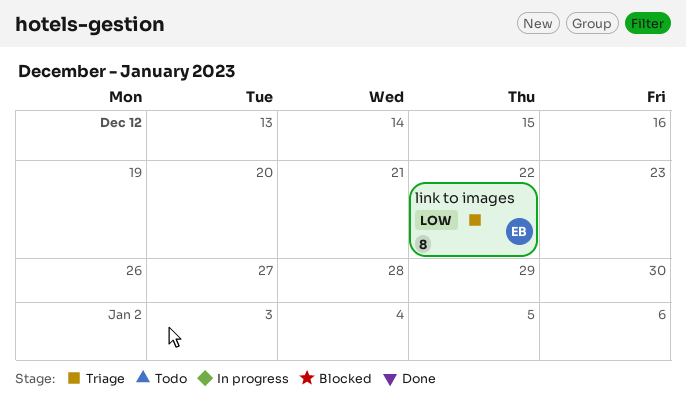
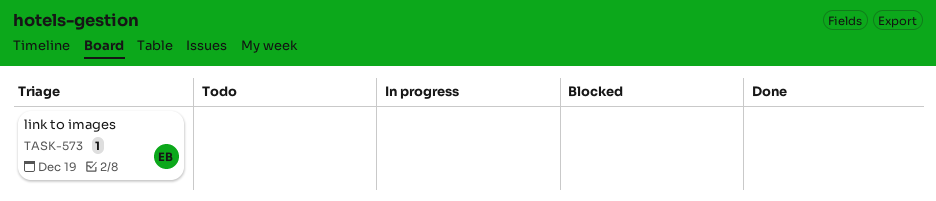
link to images, estimate: 8 -> 1
link to images, due: Dec 22 -> Dec 19

